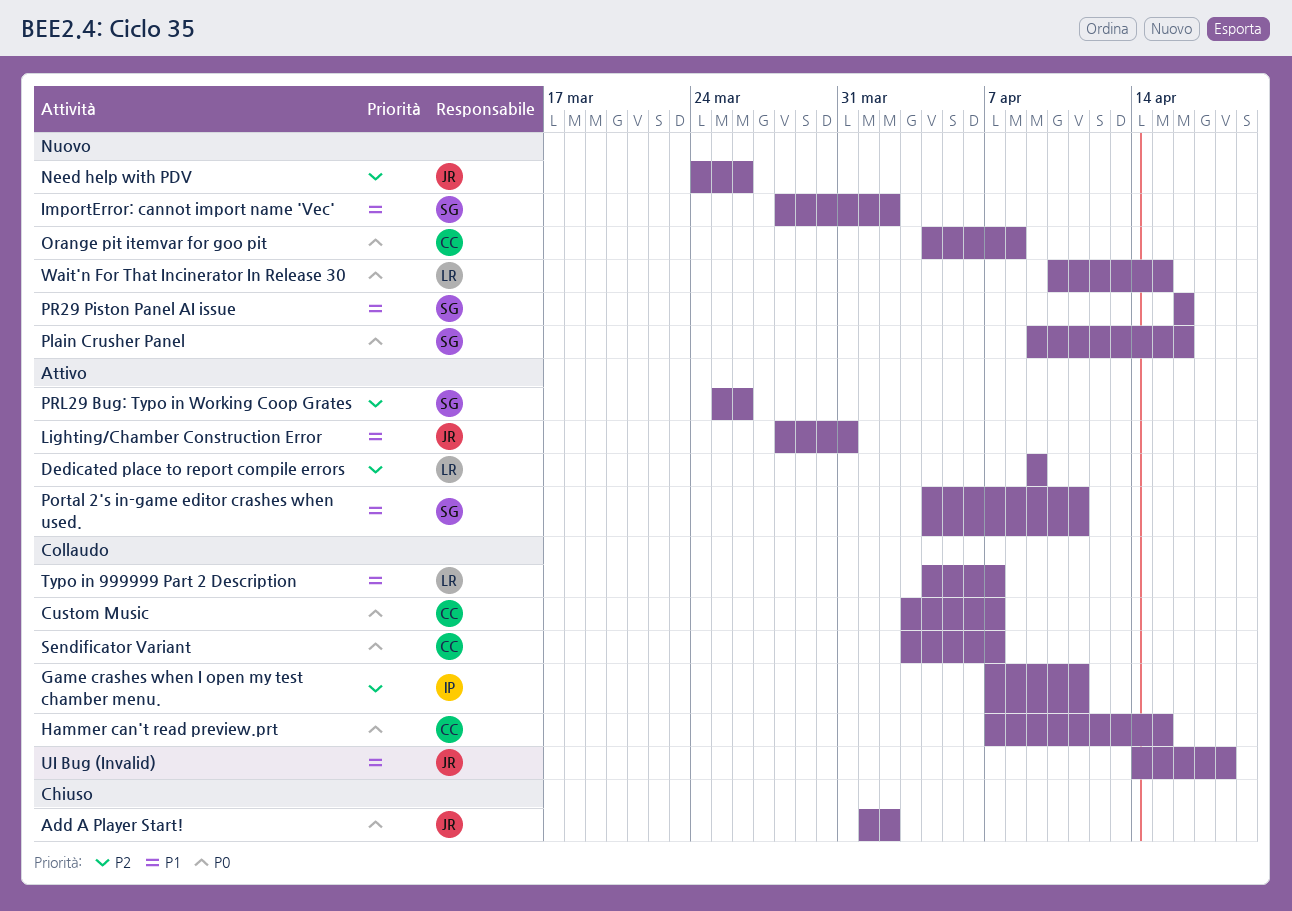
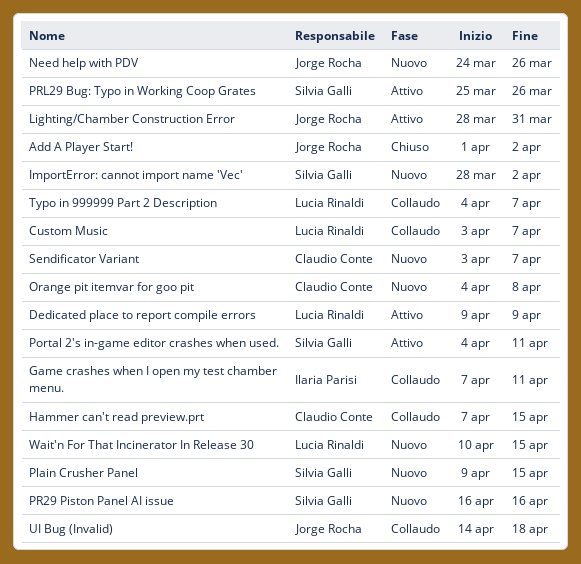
Custom Music, owner: Claudio Conte -> Lucia Rinaldi
Plain Crusher Panel, due: Apr 16 -> Apr 15
Sendificator Variant, status: Collaudo -> Nuovo

